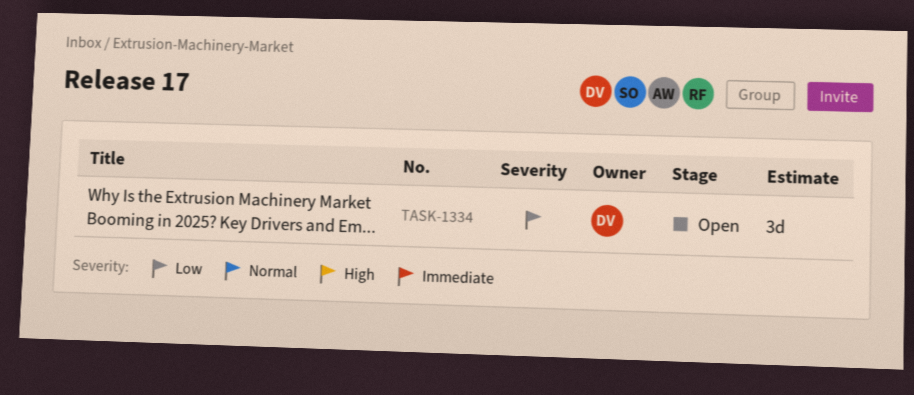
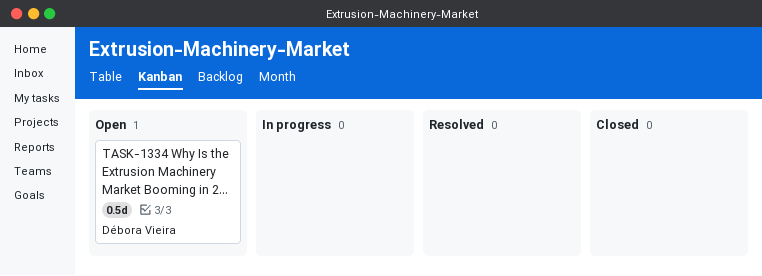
TASK-1334, estimate: 3d -> 0.5d

